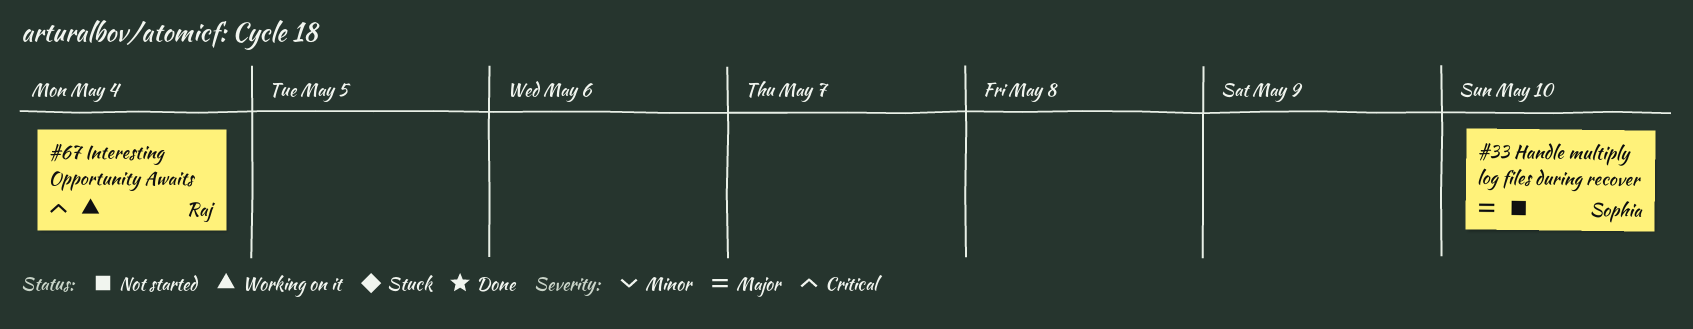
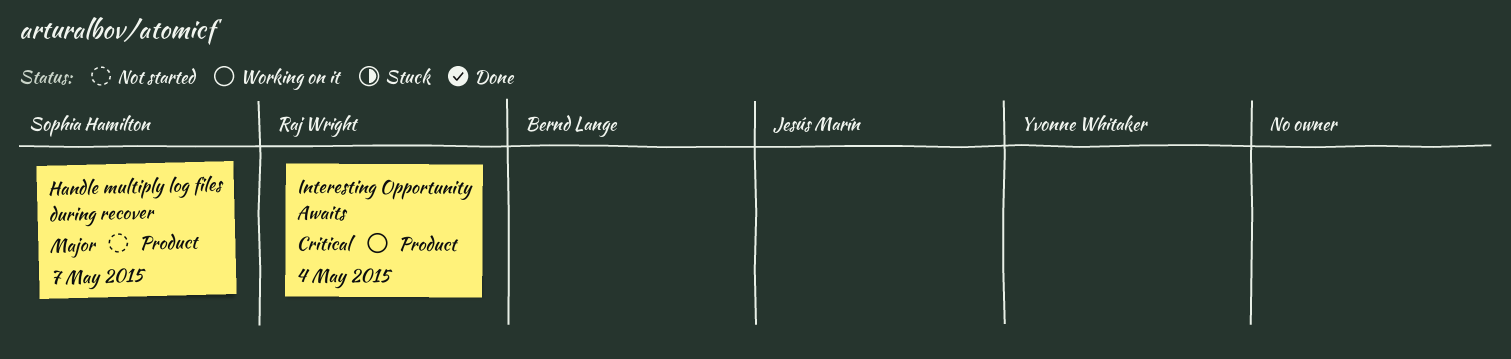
Handle multiply log files during recover, due: May 10 -> May 7

